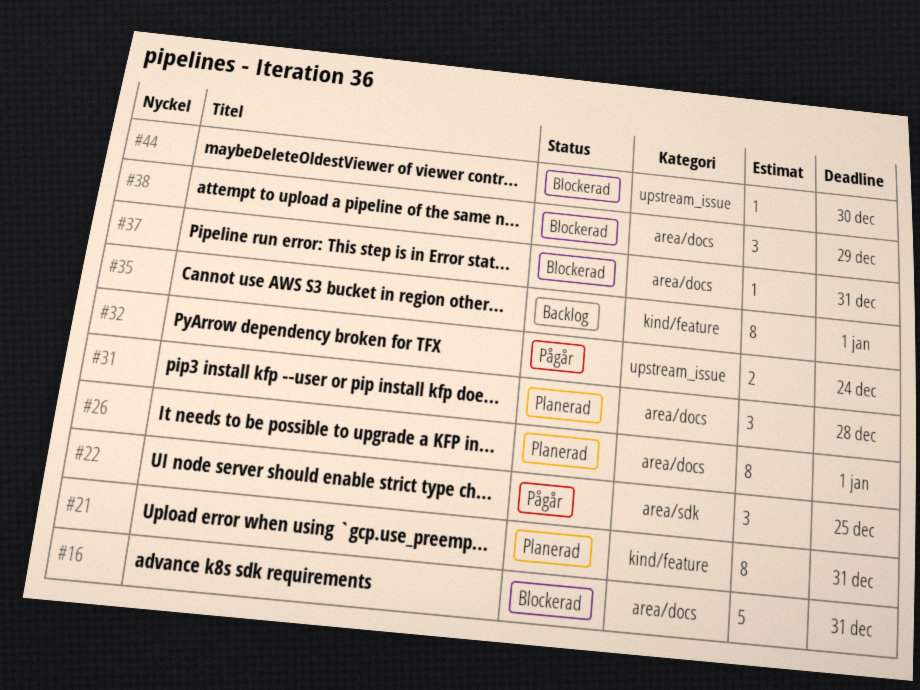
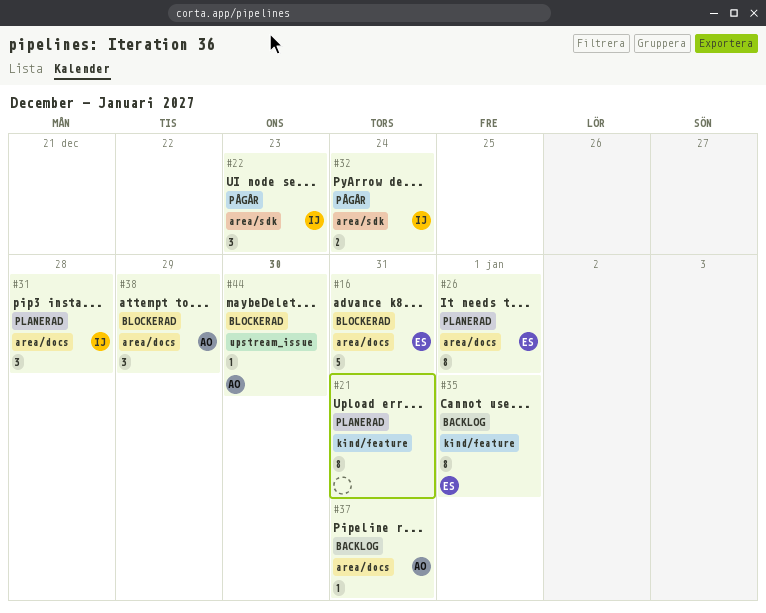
#22, due: Dec 25 -> Dec 23
#32, label: upstream_issue -> area/sdk
#37, status: Blockerad -> Backlog

